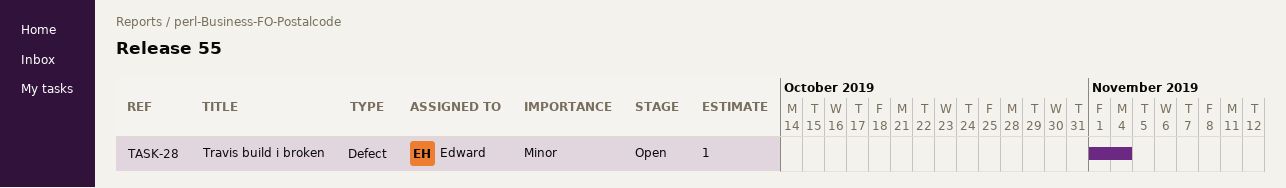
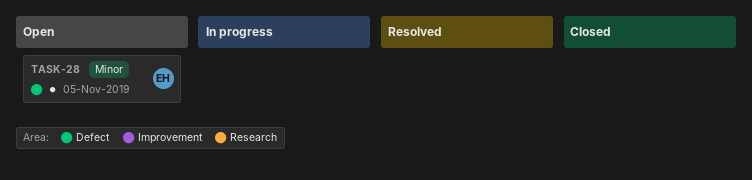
TASK-28, due: Nov 4 -> Nov 5

